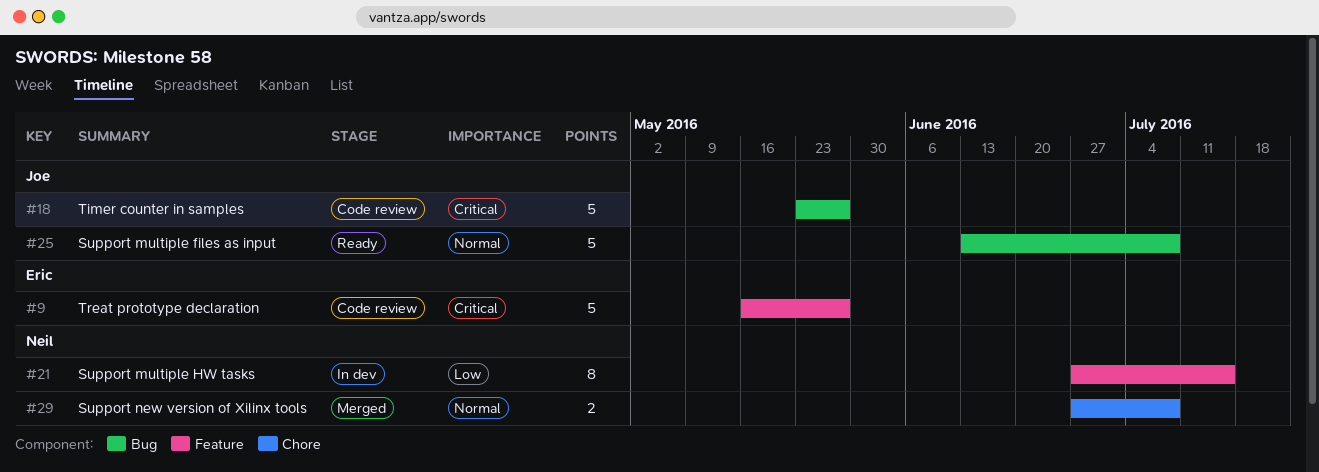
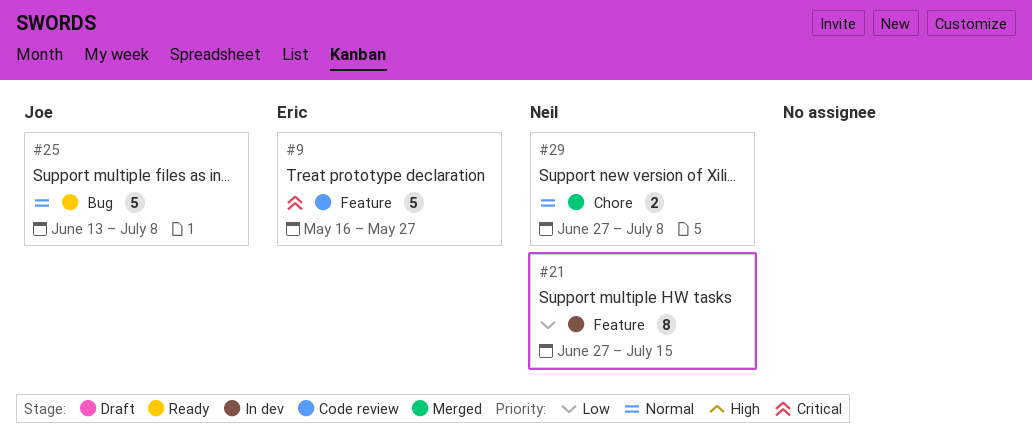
#18: present -> none

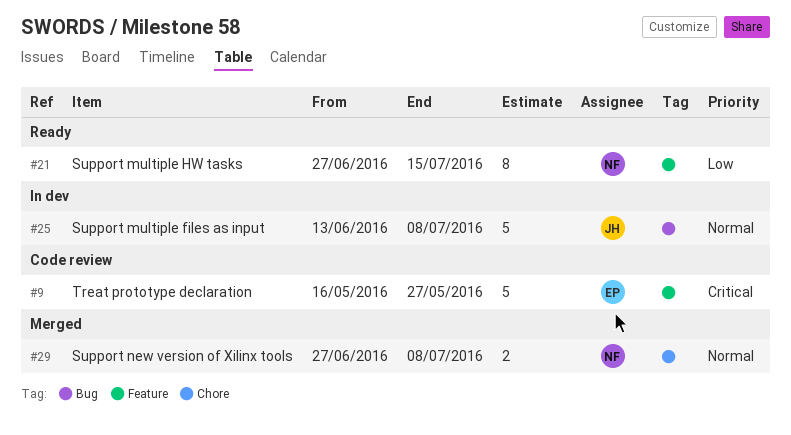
#21, status: In dev -> Ready
#25, status: Ready -> In dev

